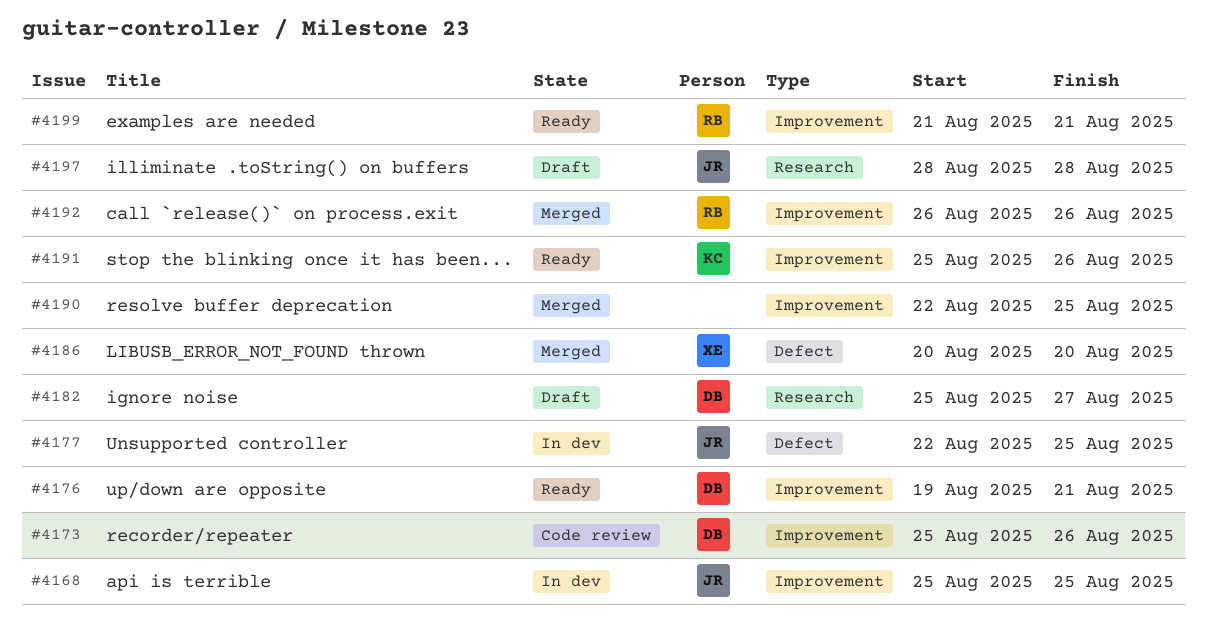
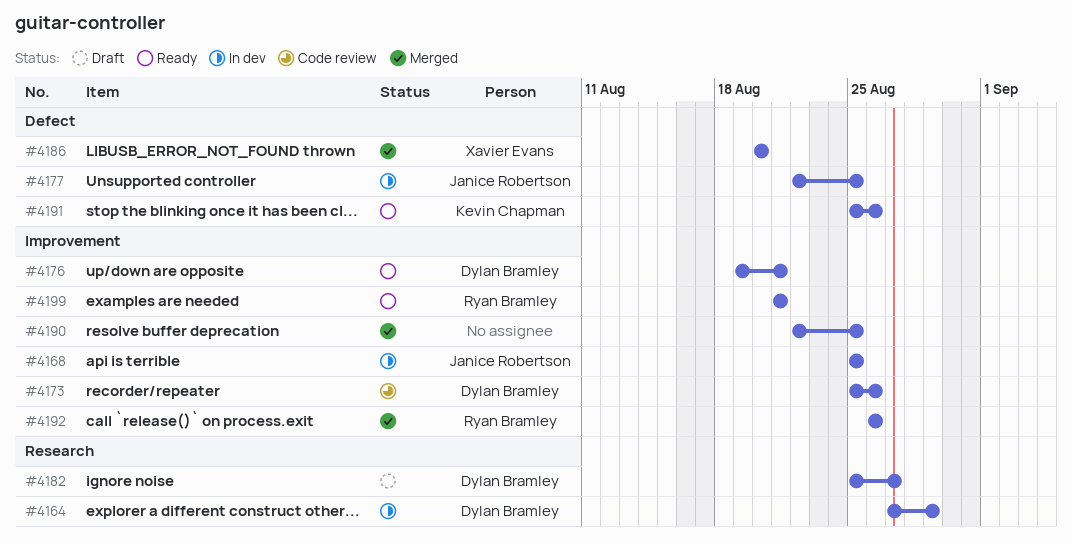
#4164: none -> present
#4191, label: Improvement -> Defect
#4197: present -> none

